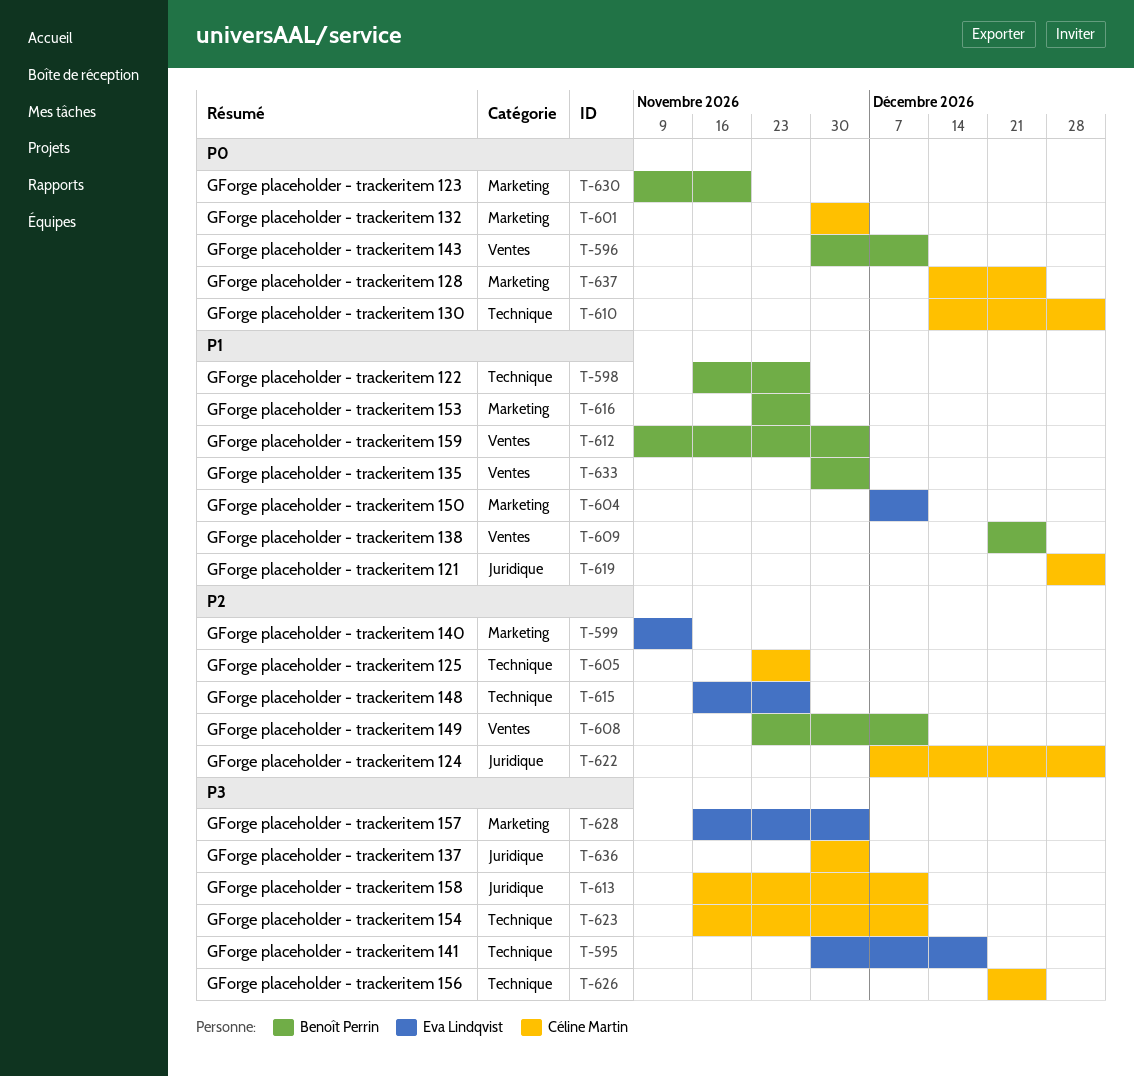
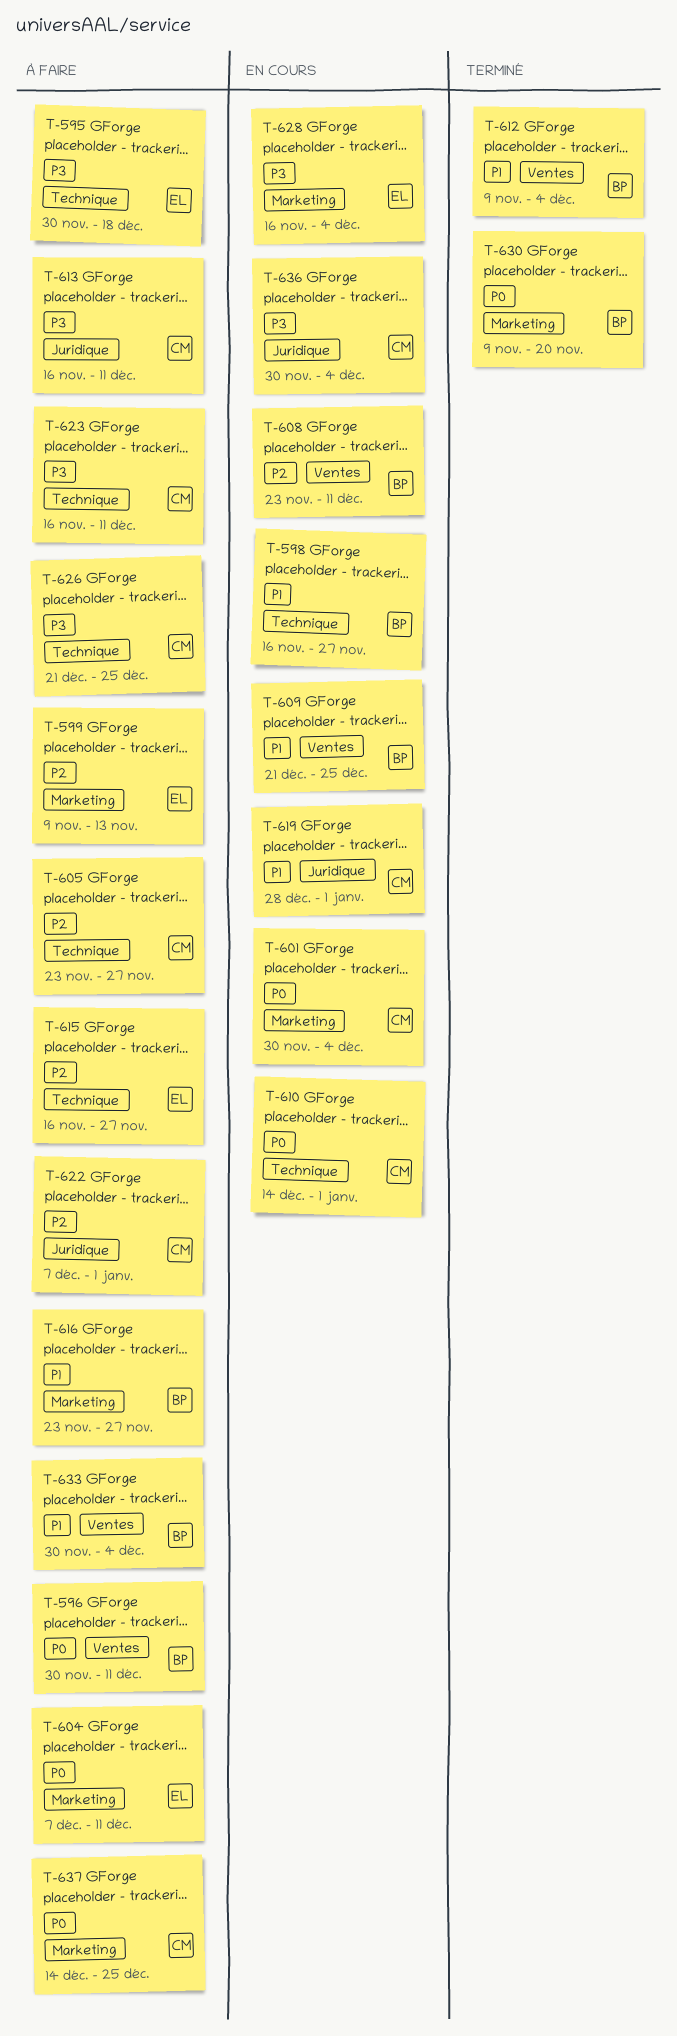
T-604, priority: P1 -> P0

